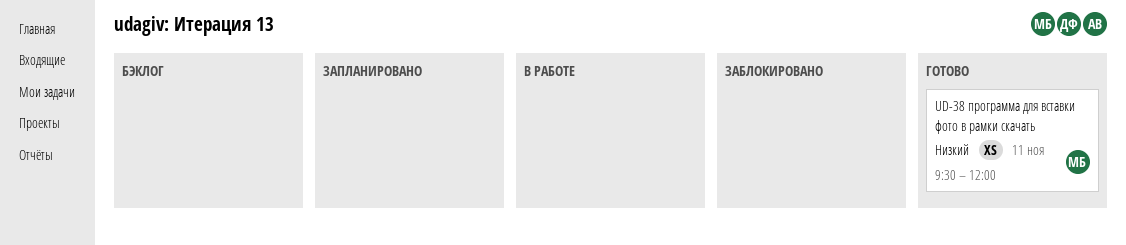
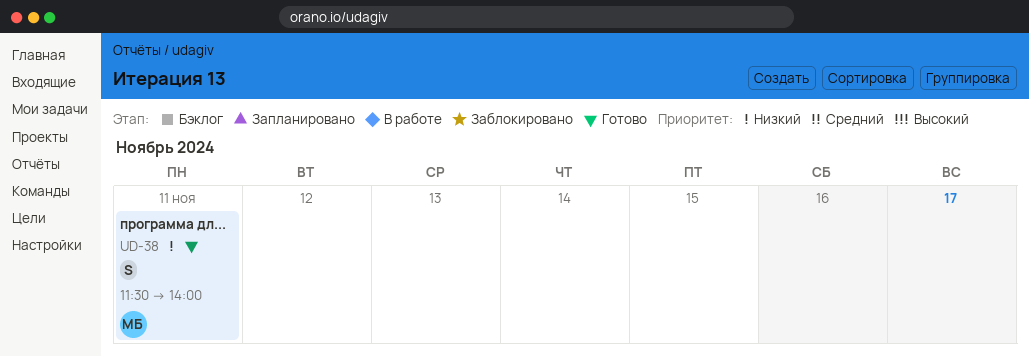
UD-38, estimate: XS -> S
UD-38, begins: 09:30 -> 11:30
UD-38, ends: 12:00 -> 14:00

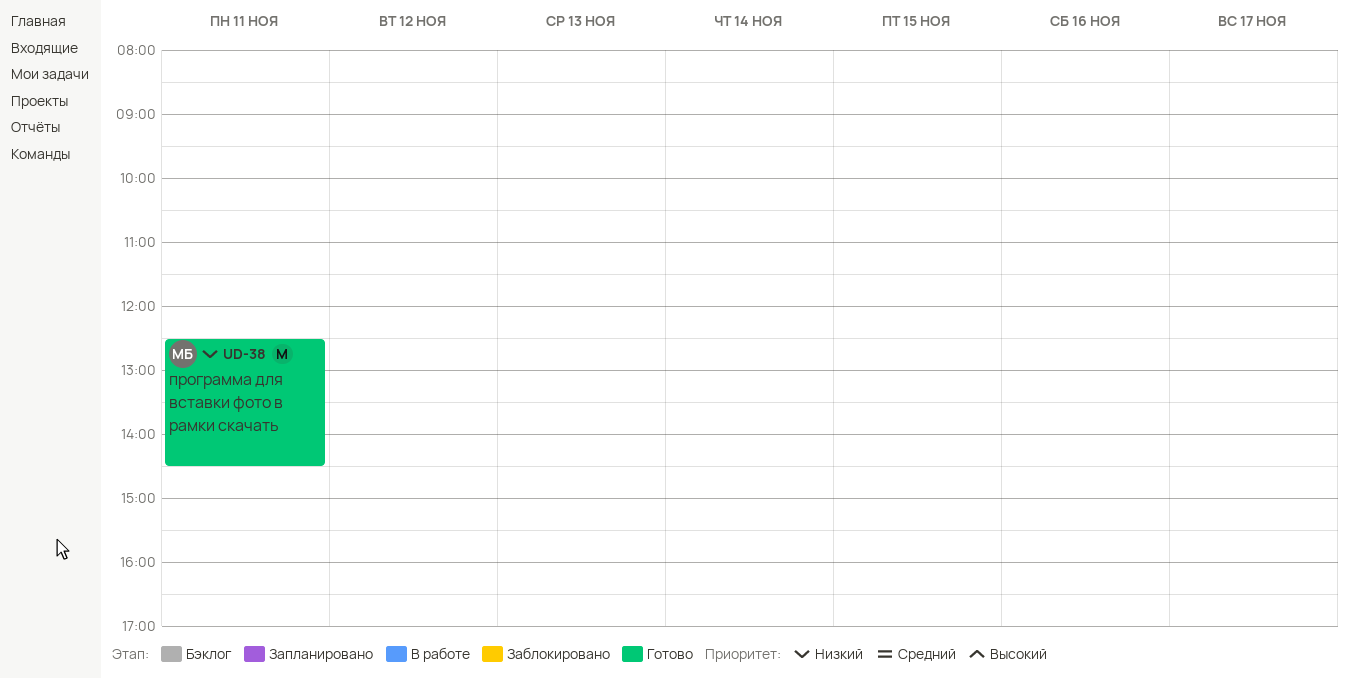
UD-38, estimate: S -> M
UD-38, begins: 11:30 -> 12:30
UD-38, ends: 14:00 -> 14:30

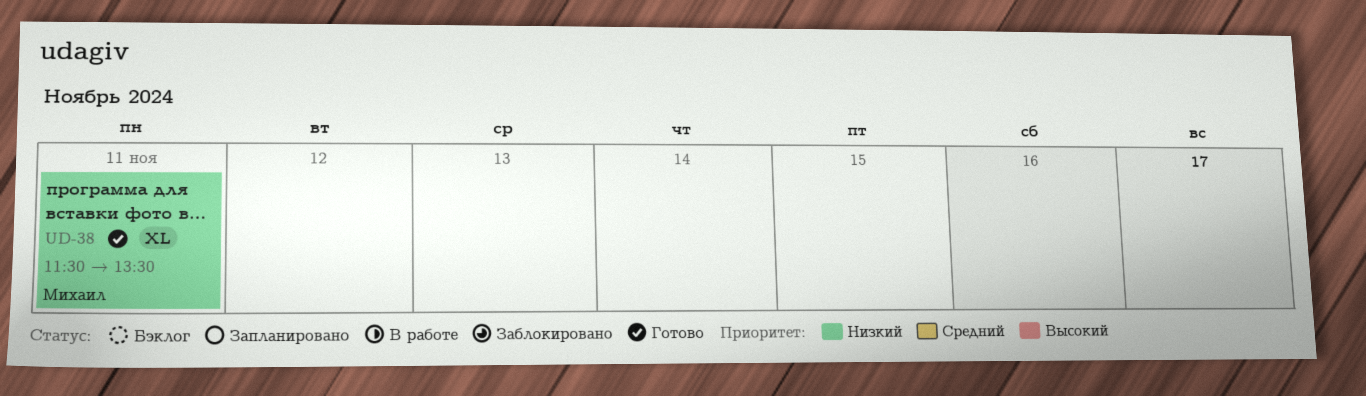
UD-38, estimate: M -> XL
UD-38, begins: 12:30 -> 11:30
UD-38, ends: 14:30 -> 13:30

